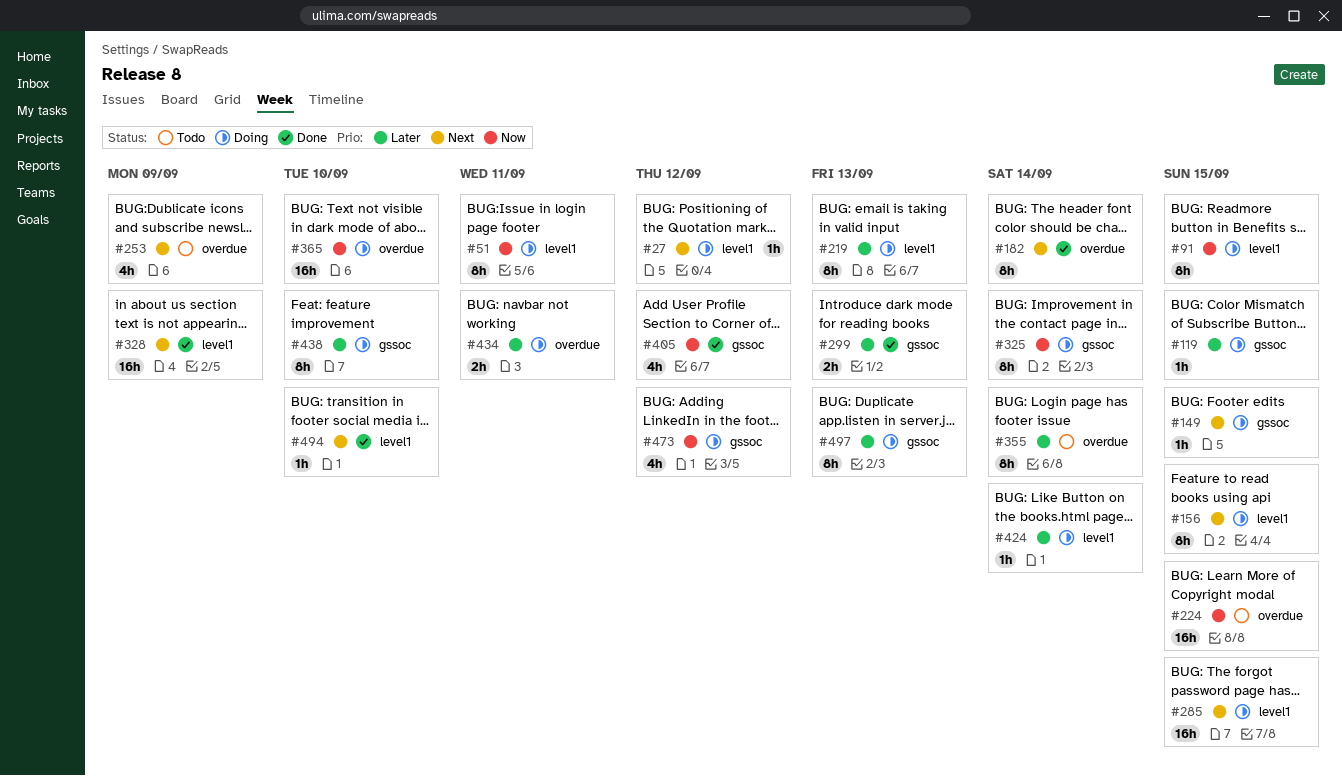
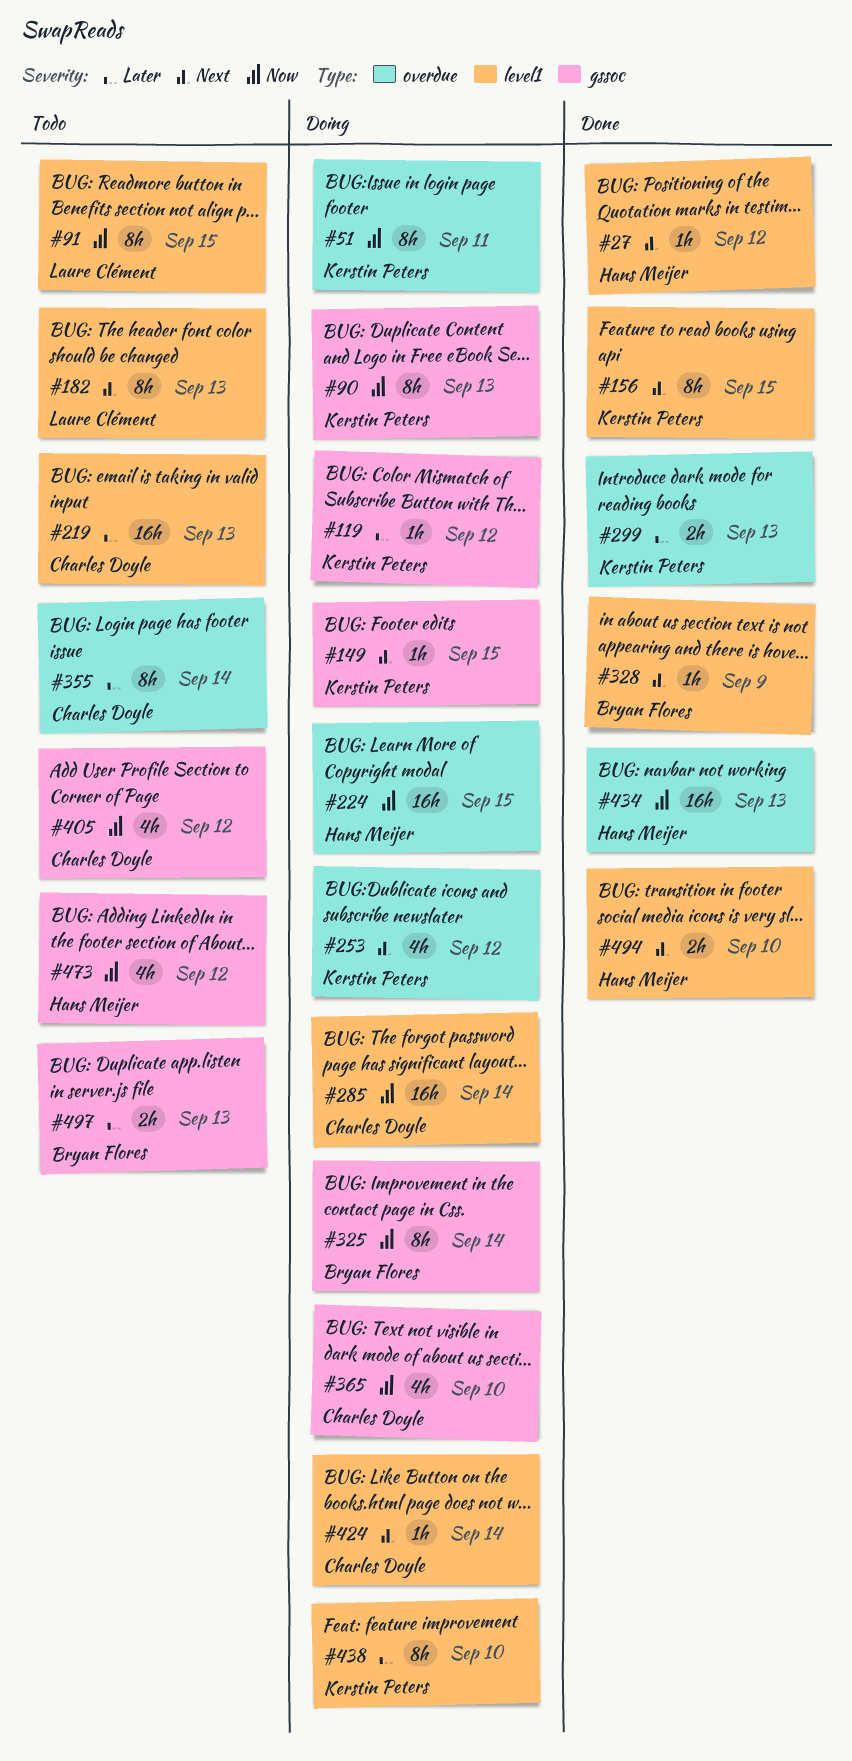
#27, status: Doing -> Done
#51, label: level1 -> overdue
#90: none -> present
#91, status: Doing -> Todo
#119, due: Sep 15 -> Sep 12
#156, status: Doing -> Done
#182, status: Done -> Todo
#182, label: overdue -> level1
#182, due: Sep 14 -> Sep 13
#219, status: Doing -> Todo
#219, estimate: 8h -> 16h
#224, status: Todo -> Doing
#253, status: Todo -> Doing
#253, due: Sep 9 -> Sep 12
#285, priority: Next -> Now
#285, due: Sep 15 -> Sep 14
#299, label: gssoc -> overdue
#328, estimate: 16h -> 1h
#365, label: overdue -> gssoc
#365, estimate: 16h -> 4h
#405, status: Done -> Todo
#424, priority: Later -> Next
#434, status: Doing -> Done
#434, priority: Later -> Now
#434, estimate: 2h -> 16h
#434, due: Sep 11 -> Sep 13
#438, label: gssoc -> level1
#473, status: Doing -> Todo
#494, estimate: 1h -> 2h
#497, status: Doing -> Todo
#497, estimate: 8h -> 2h

